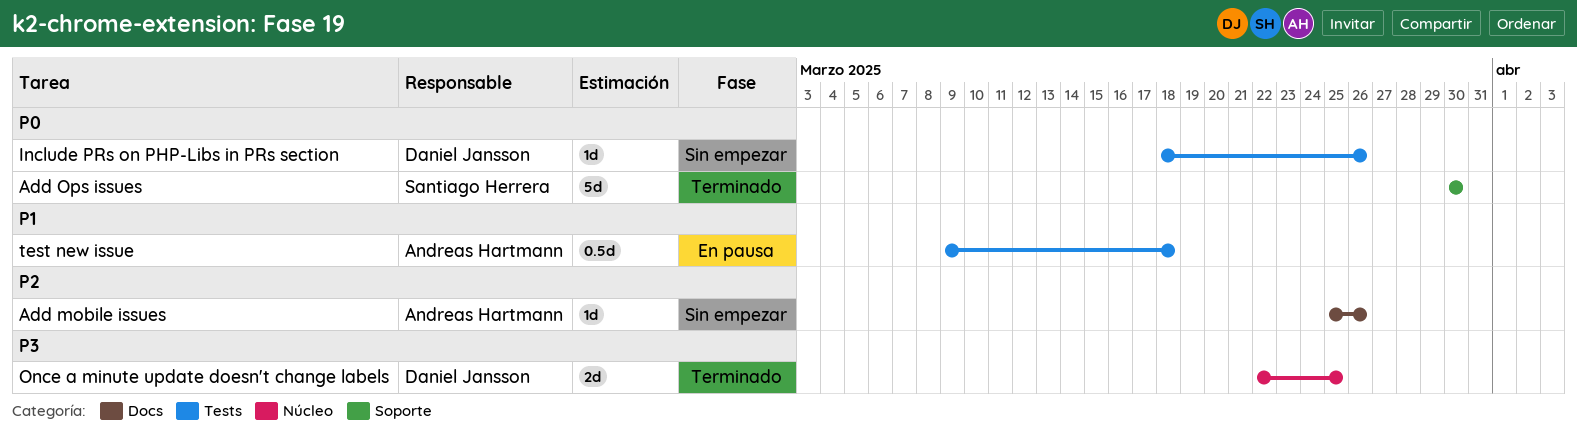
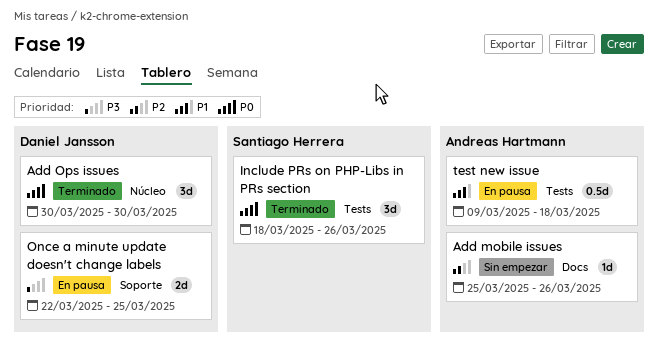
Add Ops issues, owner: Santiago Herrera -> Daniel Jansson
Add Ops issues, label: Soporte -> Núcleo
Add Ops issues, estimate: 5d -> 3d
Include PRs on PHP-Libs in PRs section, status: Sin empezar -> Terminado
Include PRs on PHP-Libs in PRs section, owner: Daniel Jansson -> Santiago Herrera
Include PRs on PHP-Libs in PRs section, estimate: 1d -> 3d
Once a minute update doesn't change labels, status: Terminado -> En pausa
Once a minute update doesn't change labels, label: Núcleo -> Soporte

